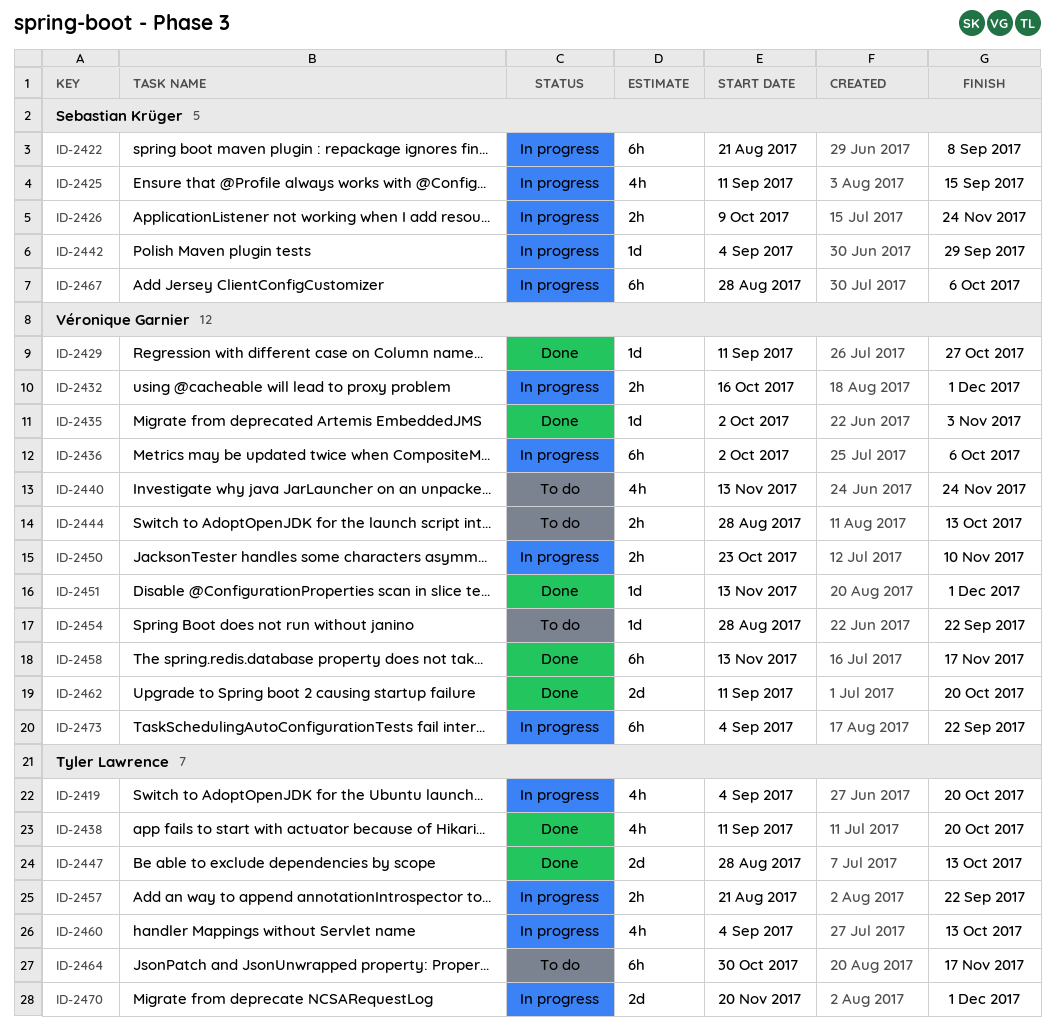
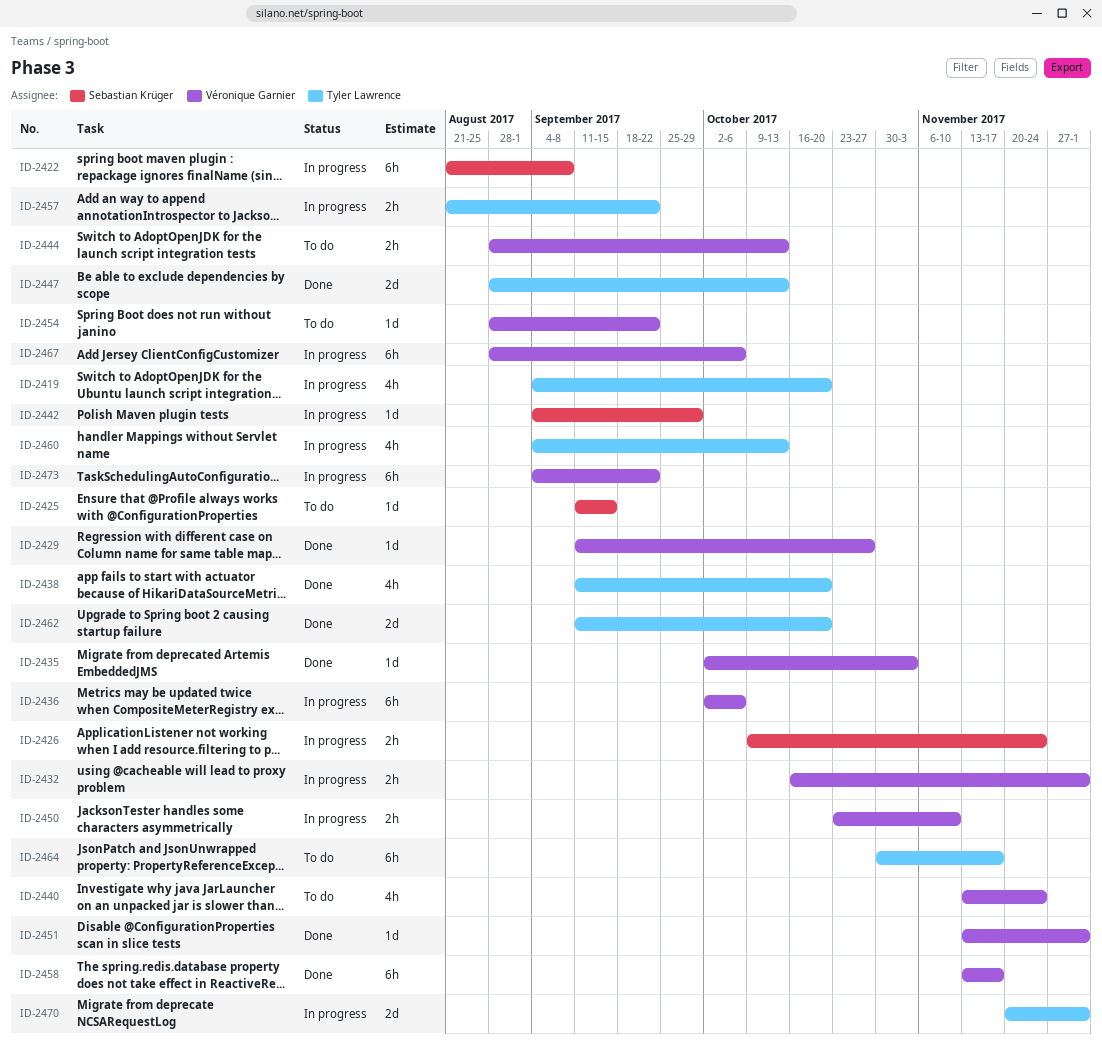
ID-2425, status: In progress -> To do
ID-2425, estimate: 4h -> 1d
ID-2462, owner: Véronique Garnier -> Tyler Lawrence
ID-2467, owner: Sebastian Krüger -> Véronique Garnier

